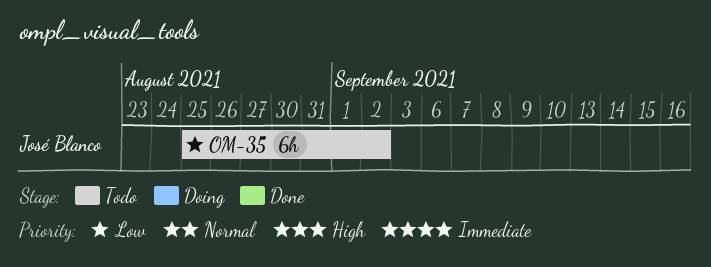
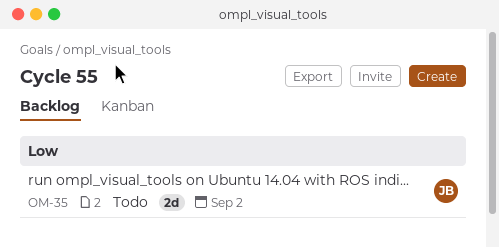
OM-35, estimate: 6h -> 2d

